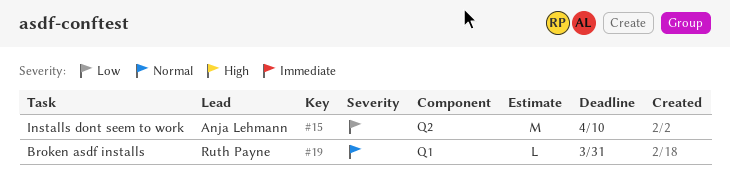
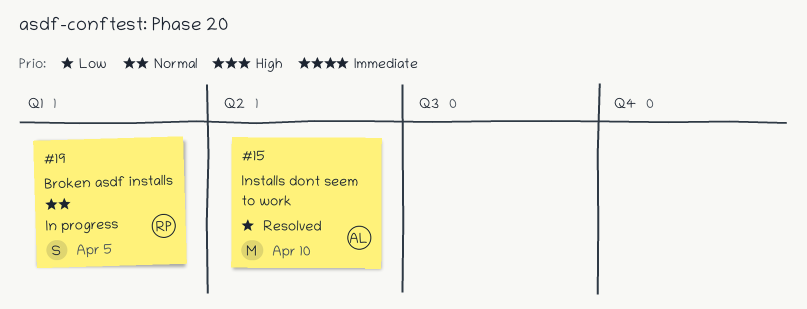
#19, estimate: L -> S
#19, due: Mar 31 -> Apr 5

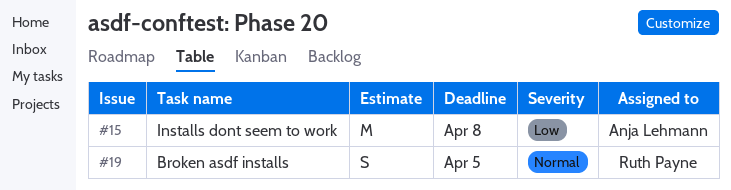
#15, due: Apr 10 -> Apr 8

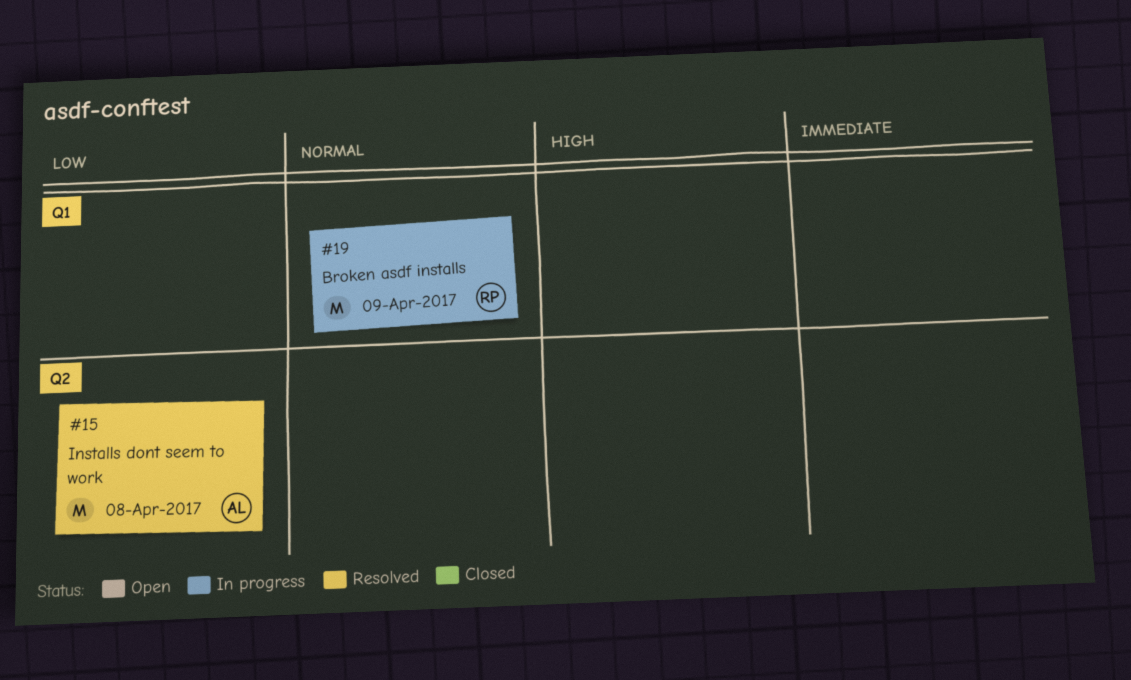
#19, estimate: S -> M
#19, due: Apr 5 -> Apr 9

